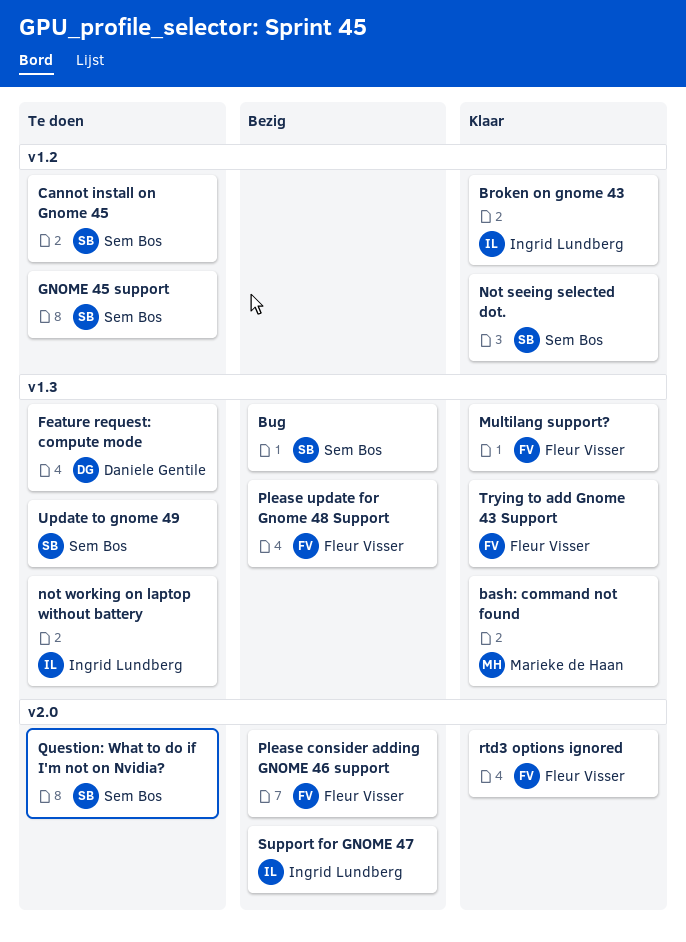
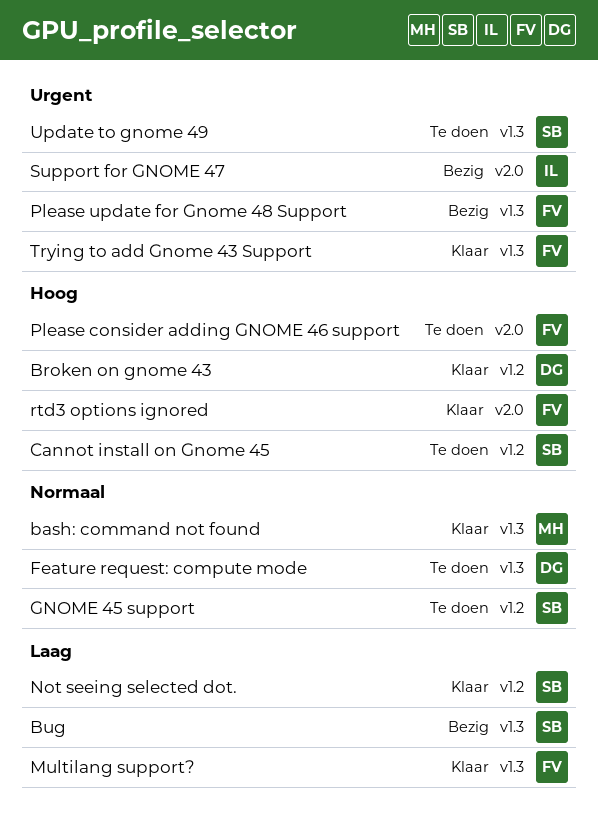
Broken on gnome 43, owner: Ingrid Lundberg -> Daniele Gentile
not working on laptop without battery: present -> none
Please consider adding GNOME 46 support, status: Bezig -> Te doen
Question: What to do if I'm not on Nvidia?: present -> none

